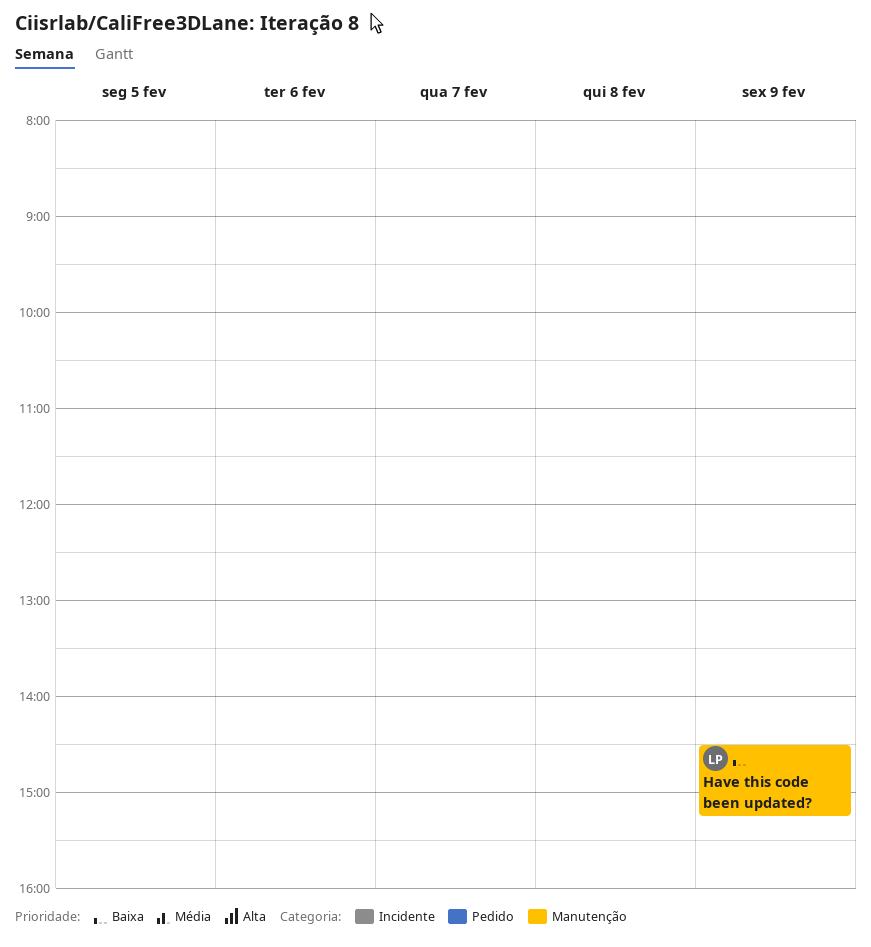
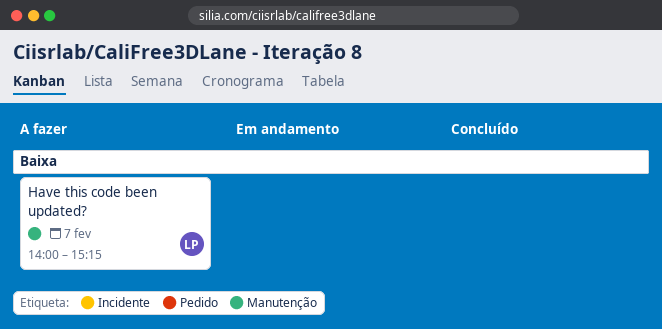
Have this code been updated?, day: Feb 9 -> Feb 7
Have this code been updated?, begins: 14:30 -> 14:00

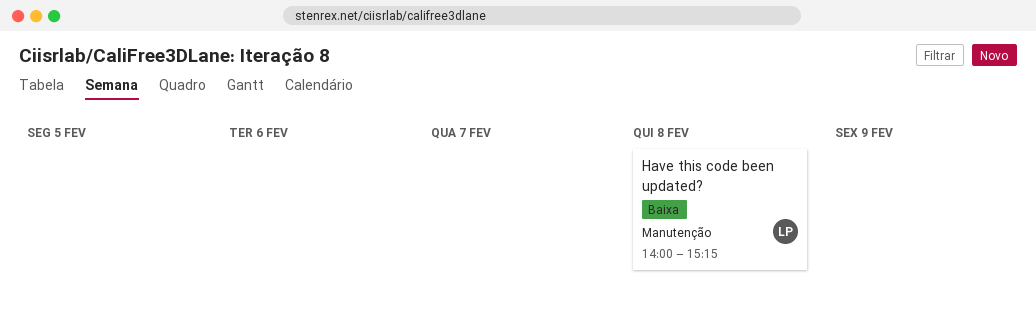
Have this code been updated?, day: Feb 7 -> Feb 8

